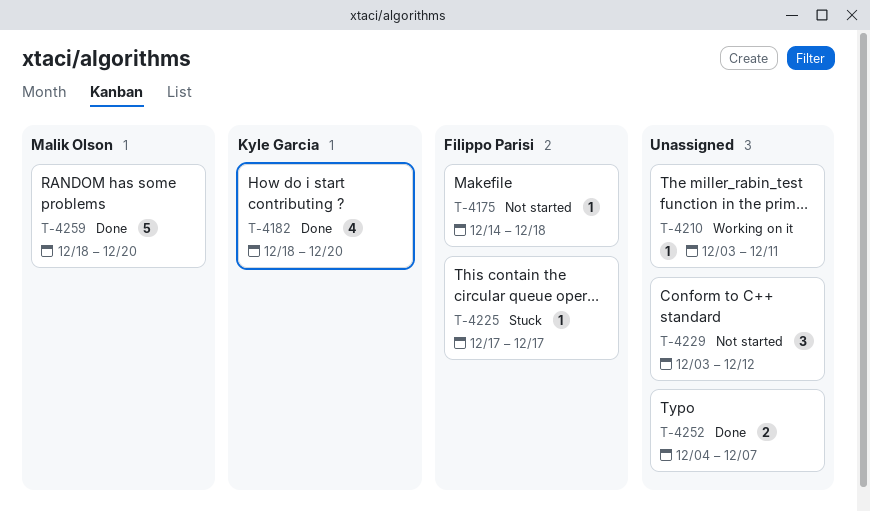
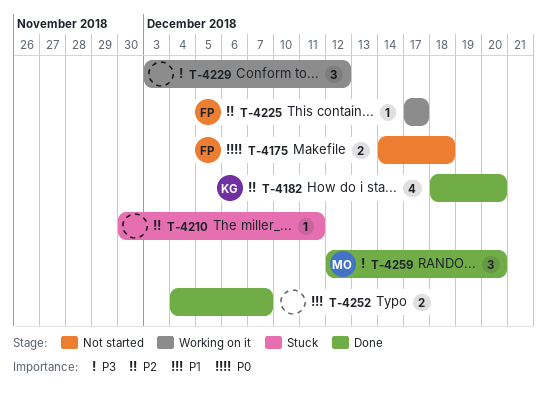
T-4175, estimate: 1 -> 2
T-4210, status: Working on it -> Stuck
T-4210, start: Dec 3 -> Nov 30
T-4225, status: Stuck -> Working on it
T-4229, status: Not started -> Working on it
T-4259, estimate: 5 -> 3
T-4259, start: Dec 18 -> Dec 12

